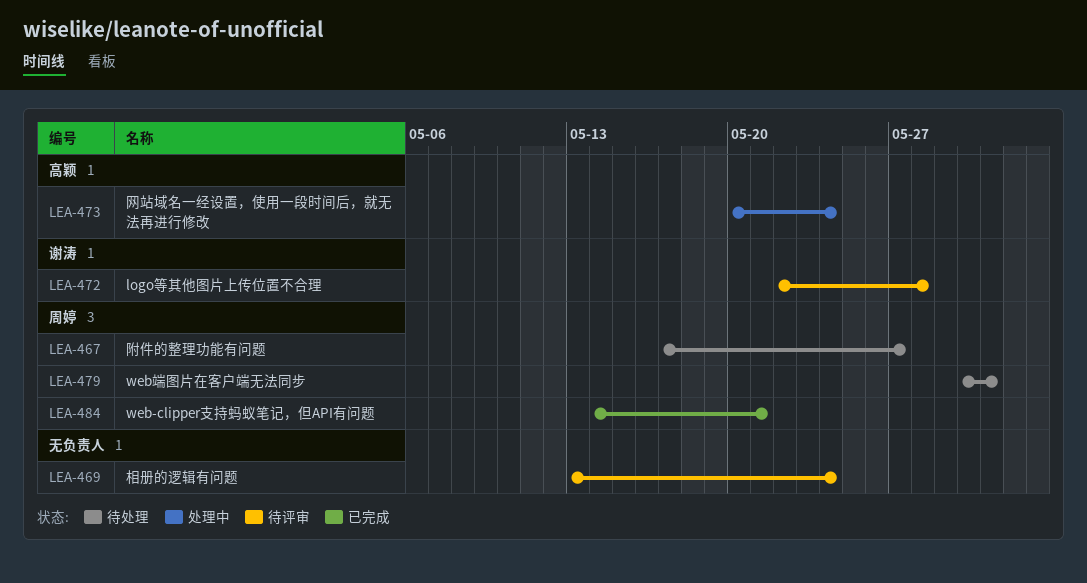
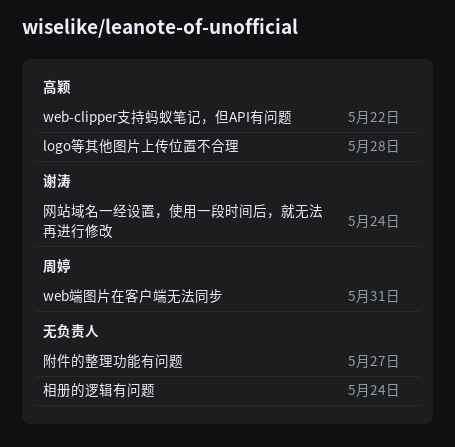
logo等其他图片上传位置不合理, owner: 谢涛 -> 高颖
web-clipper支持蚂蚁笔记，但API有问题, owner: 周婷 -> 高颖
web-clipper支持蚂蚁笔记，但API有问题, due: May 21 -> May 22
网站域名一经设置，使用一段时间后，就无法再进行修改, owner: 高颖 -> 谢涛
附件的整理功能有问题, owner: 周婷 -> none

